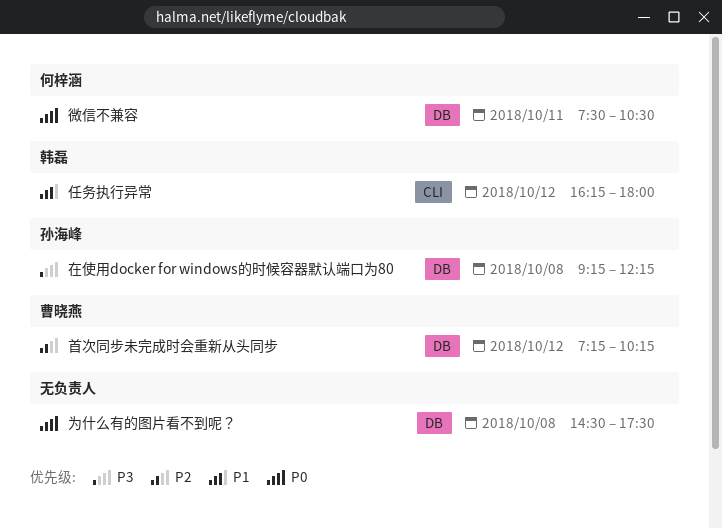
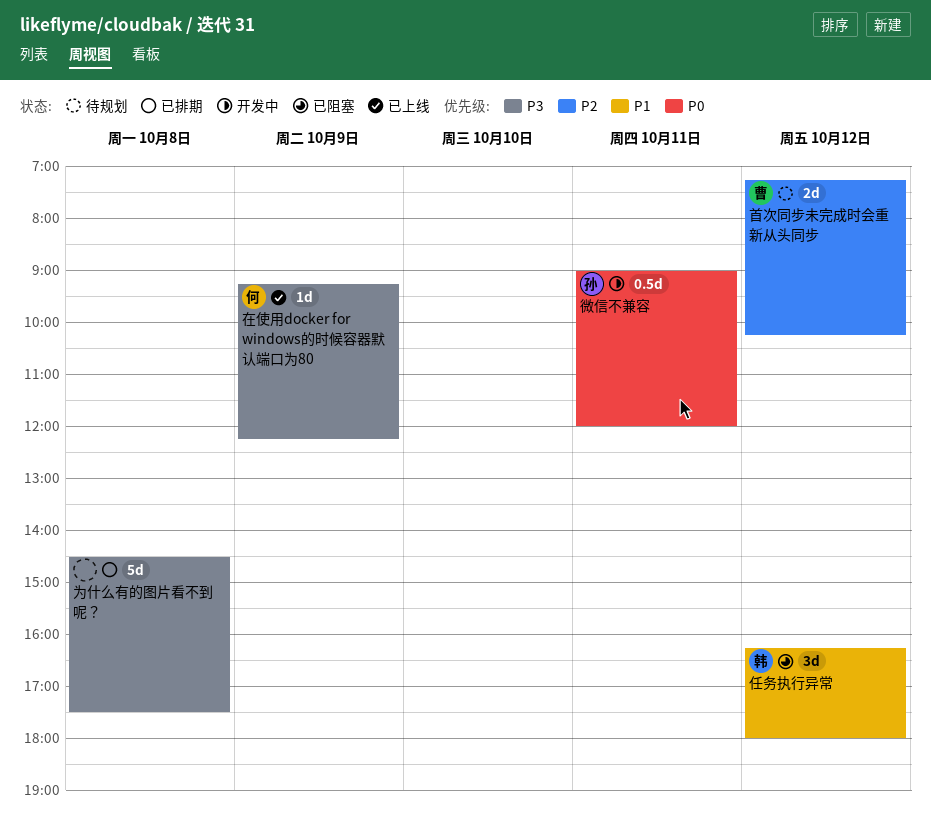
为什么有的图片看不到呢？, priority: P0 -> P3
在使用docker for windows的时候容器默认端口为80, owner: 孙海峰 -> 何梓涵
在使用docker for windows的时候容器默认端口为80, day: Oct 8 -> Oct 9
微信不兼容, owner: 何梓涵 -> 孙海峰
微信不兼容, begins: 07:30 -> 09:00
微信不兼容, ends: 10:30 -> 12:00

